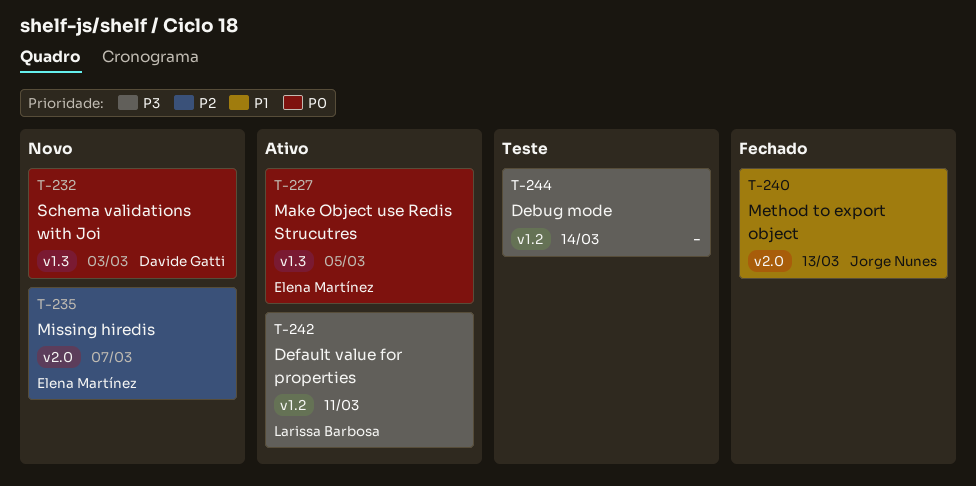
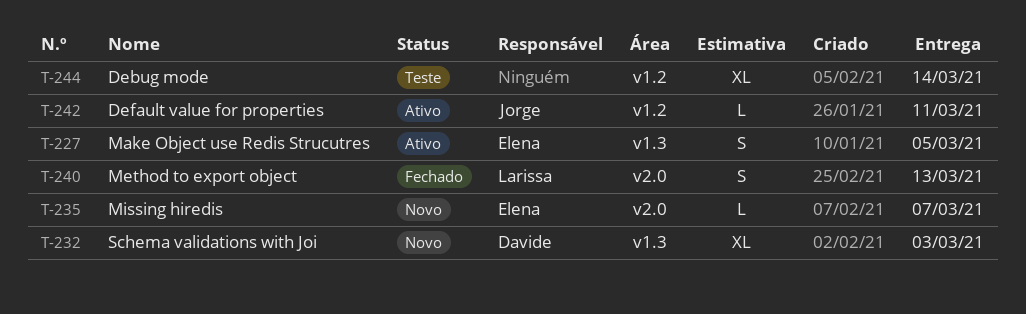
T-240, owner: Jorge Nunes -> Larissa Barbosa
T-242, owner: Larissa Barbosa -> Jorge Nunes

